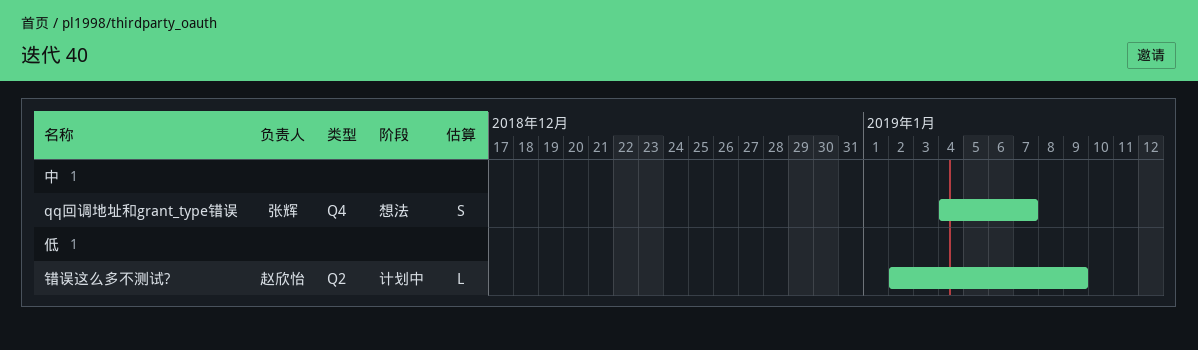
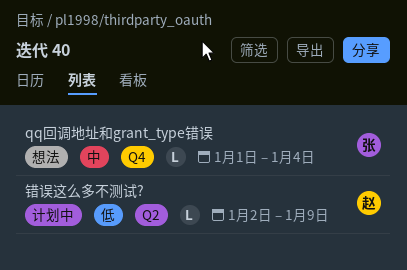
qq回调地址和grant_type错误, estimate: S -> L
qq回调地址和grant_type错误, start: Jan 4 -> Jan 1
qq回调地址和grant_type错误, due: Jan 7 -> Jan 4

